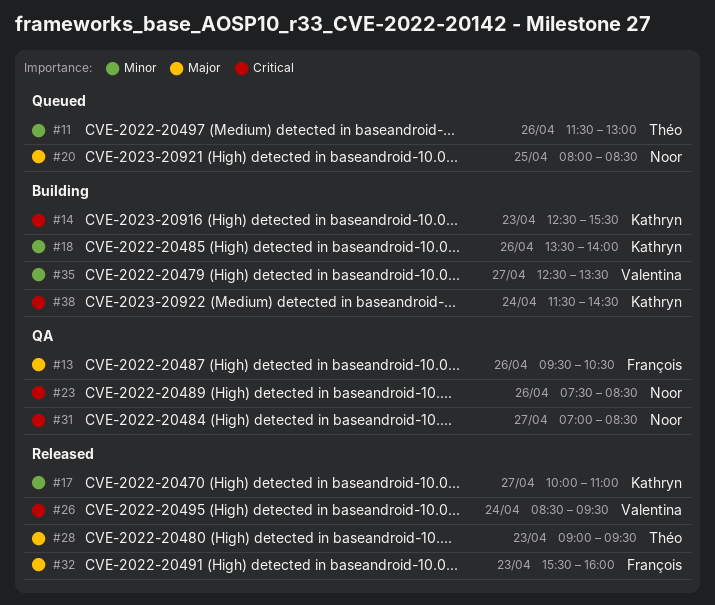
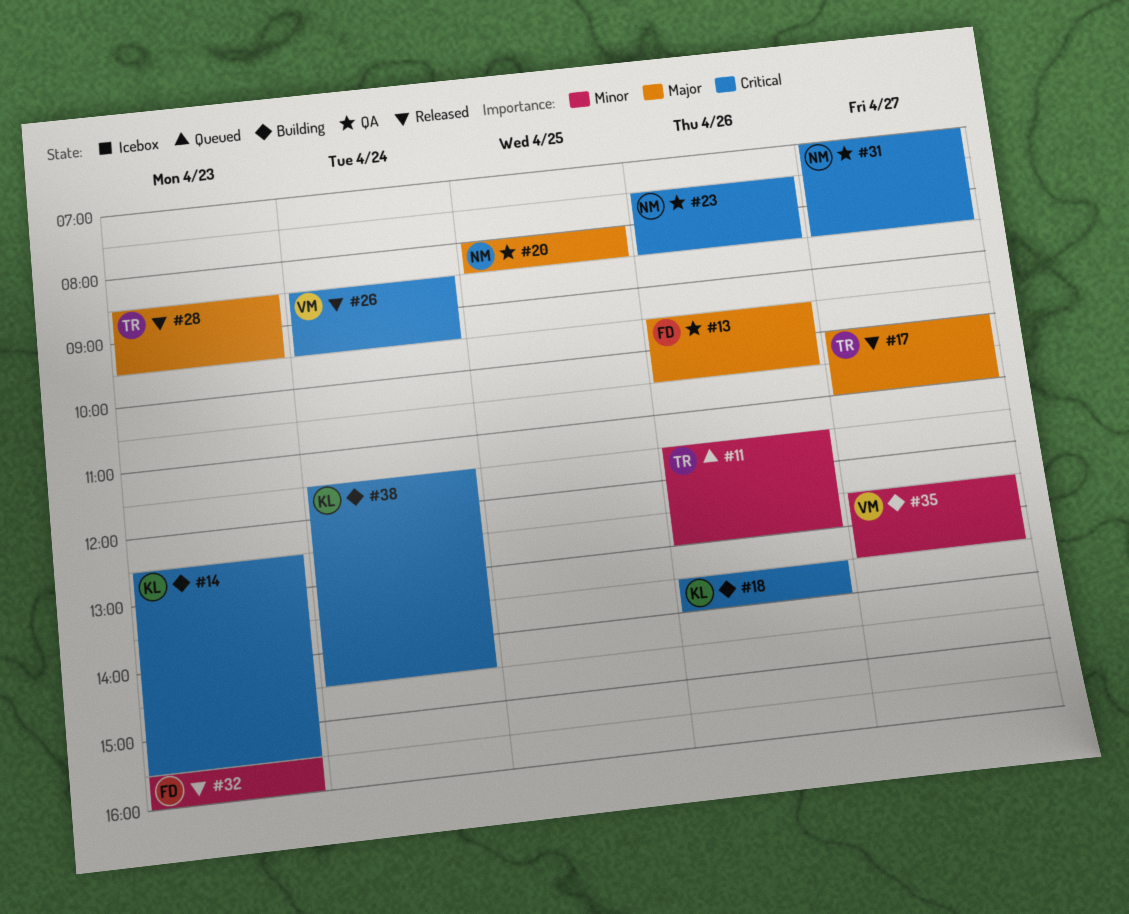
#17, owner: Kathryn -> Théo
#17, priority: Minor -> Major
#18, priority: Minor -> Critical
#20, status: Queued -> QA
#28, begins: 09:00 -> 08:30
#32, priority: Major -> Minor

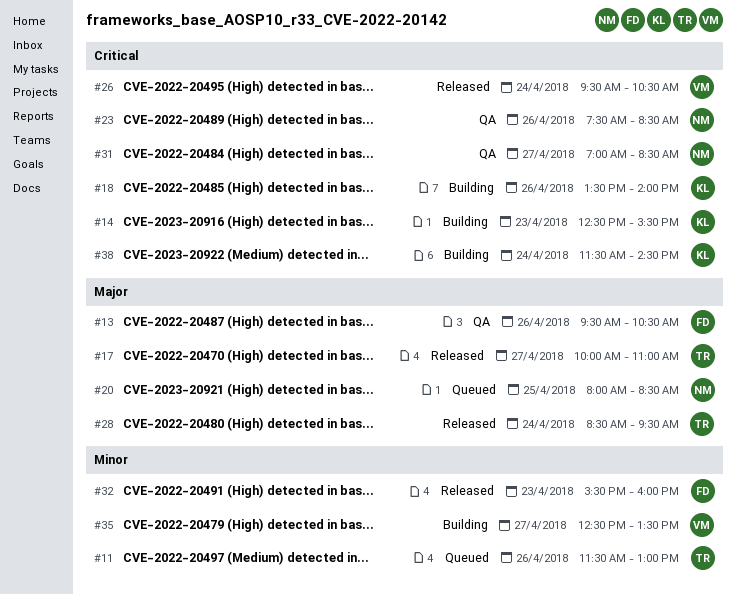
#20, status: QA -> Queued
#26, begins: 08:30 -> 09:30
#26, ends: 09:30 -> 10:30
#28, day: Apr 23 -> Apr 24

